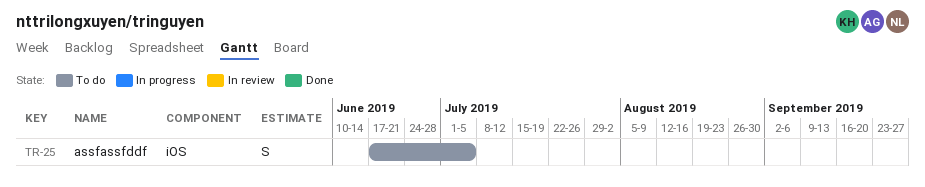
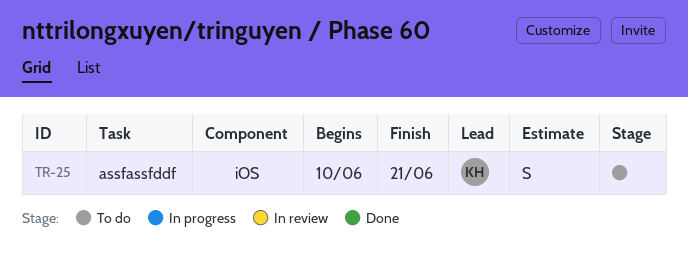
TR-25, start: Jun 17 -> Jun 10
TR-25, due: Jul 5 -> Jun 21

